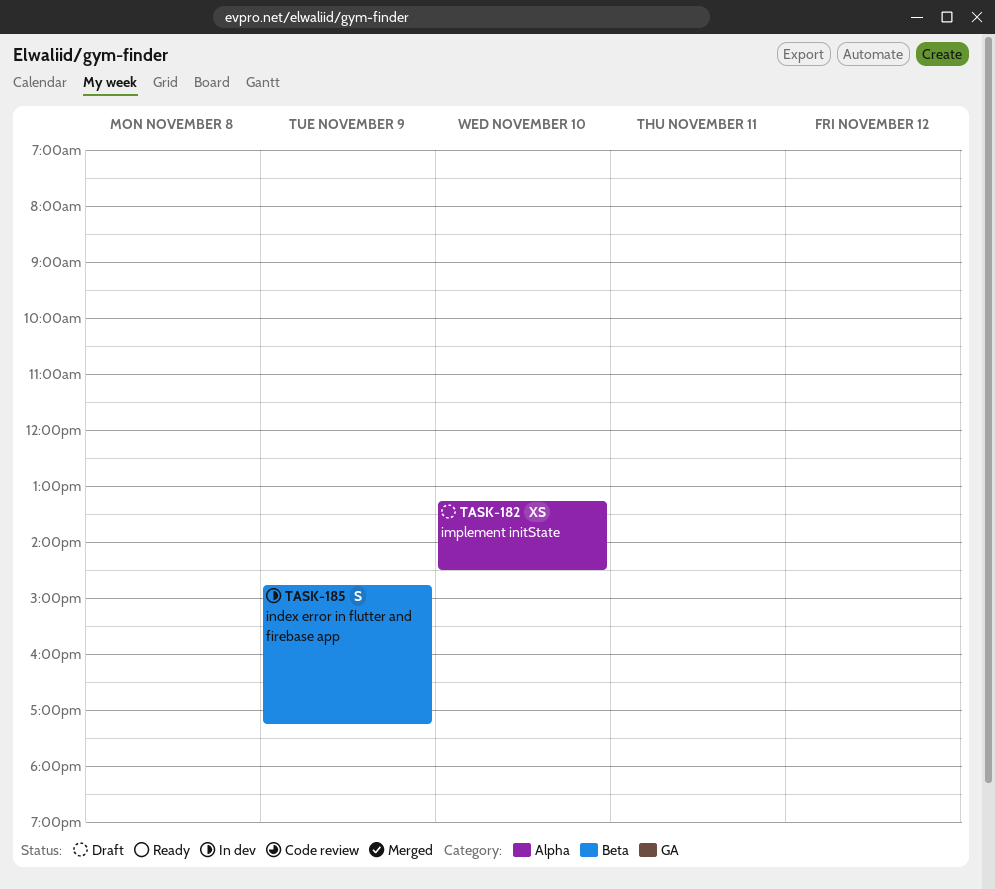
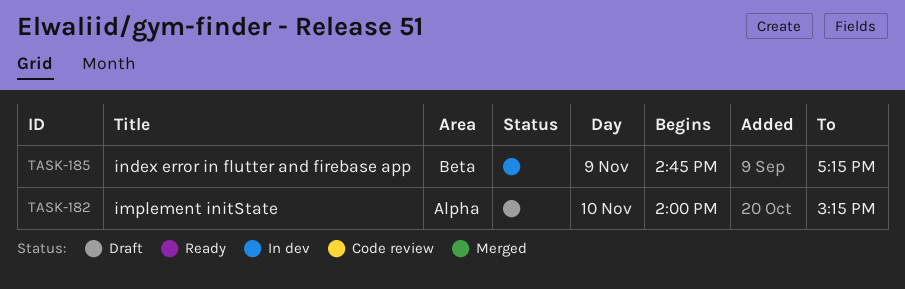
TASK-182, begins: 13:15 -> 14:00
TASK-182, ends: 14:30 -> 15:15

